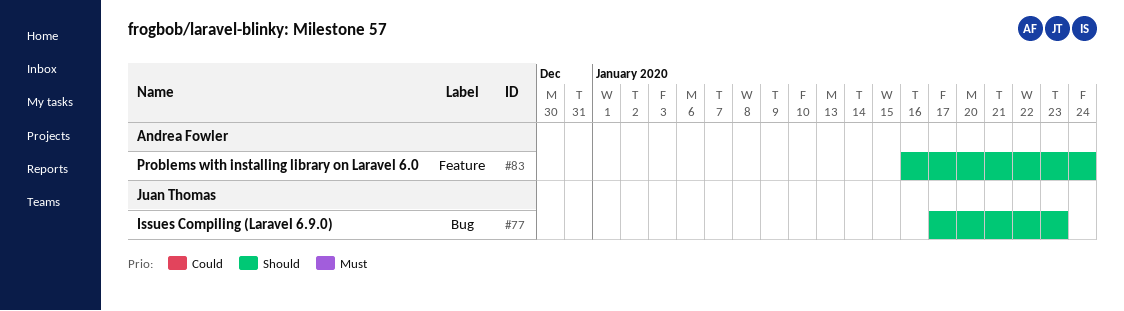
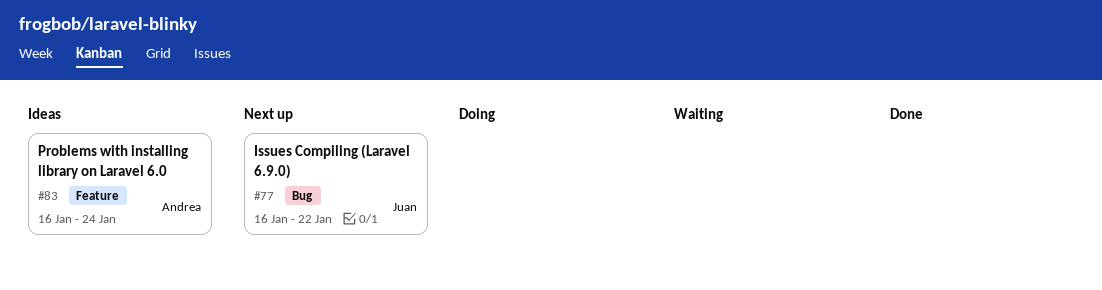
#77, start: Jan 17 -> Jan 16
#77, due: Jan 23 -> Jan 22

